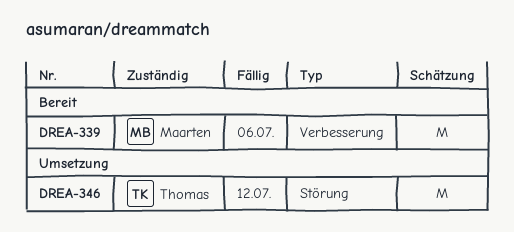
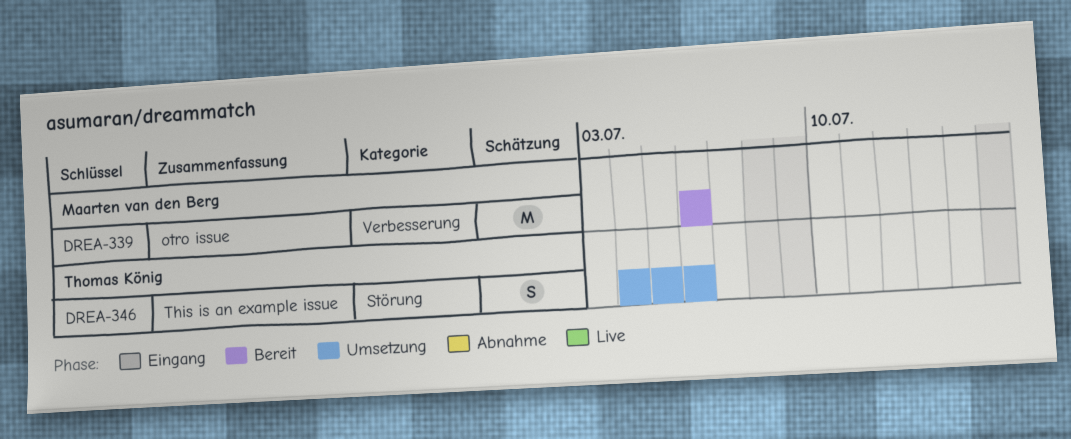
DREA-346, estimate: M -> S
DREA-346, due: Jul 12 -> Jul 6

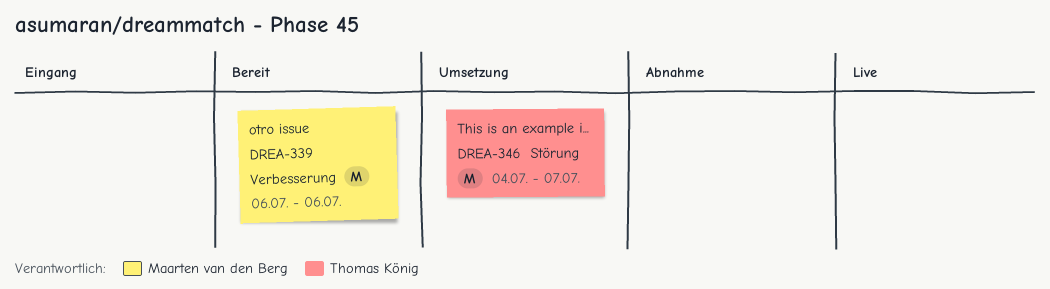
DREA-346, estimate: S -> M
DREA-346, due: Jul 6 -> Jul 7

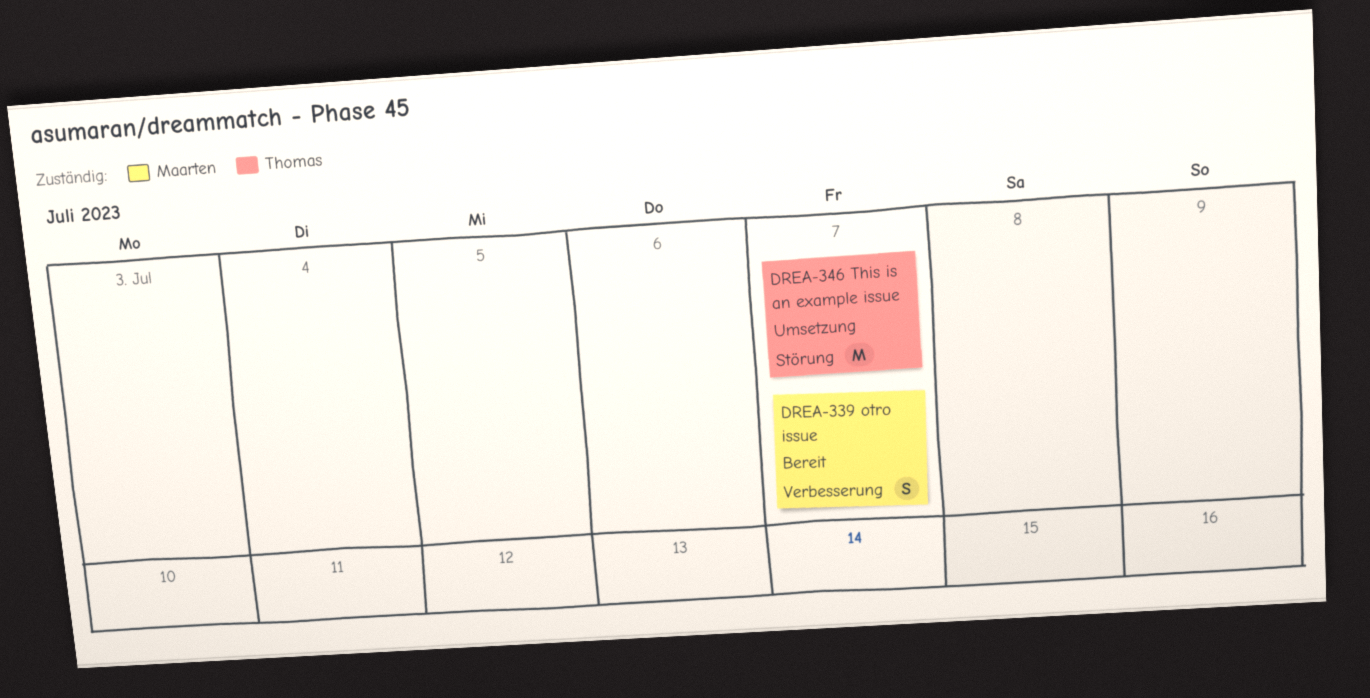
DREA-339, estimate: M -> S
DREA-339, due: Jul 6 -> Jul 7

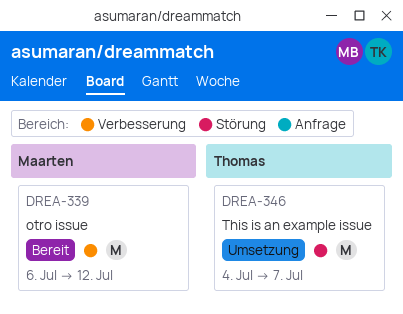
DREA-339, estimate: S -> M
DREA-339, due: Jul 7 -> Jul 12

